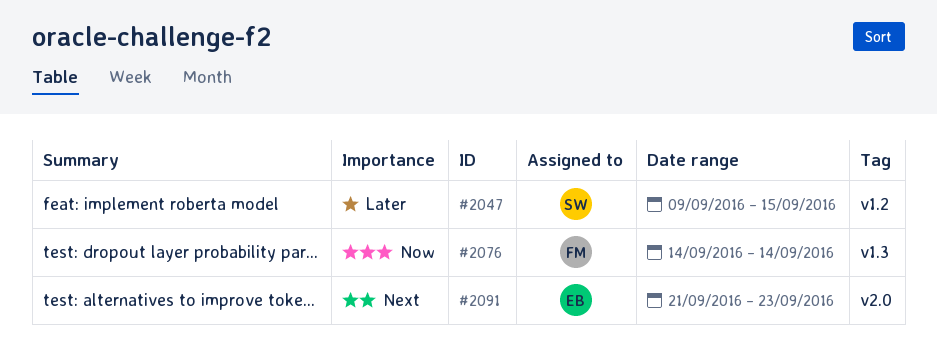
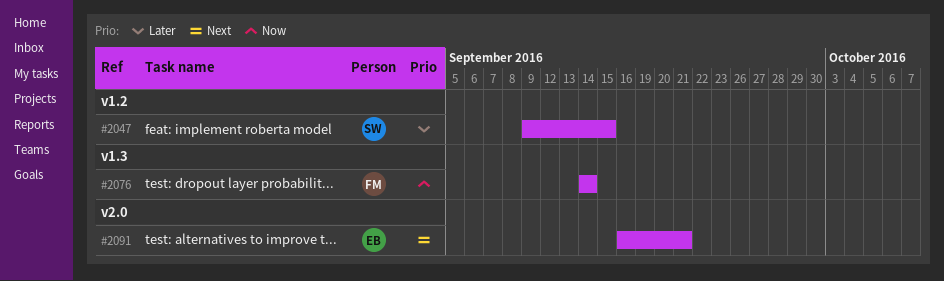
#2091, start: Sep 21 -> Sep 16
#2091, due: Sep 23 -> Sep 21

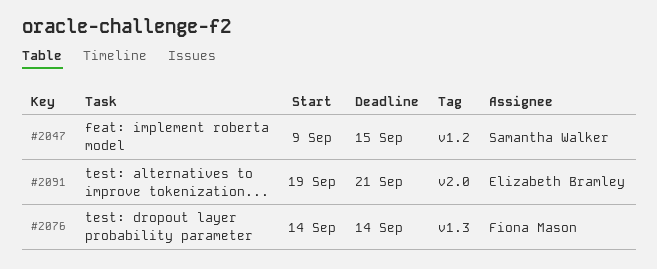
#2091, start: Sep 16 -> Sep 19

